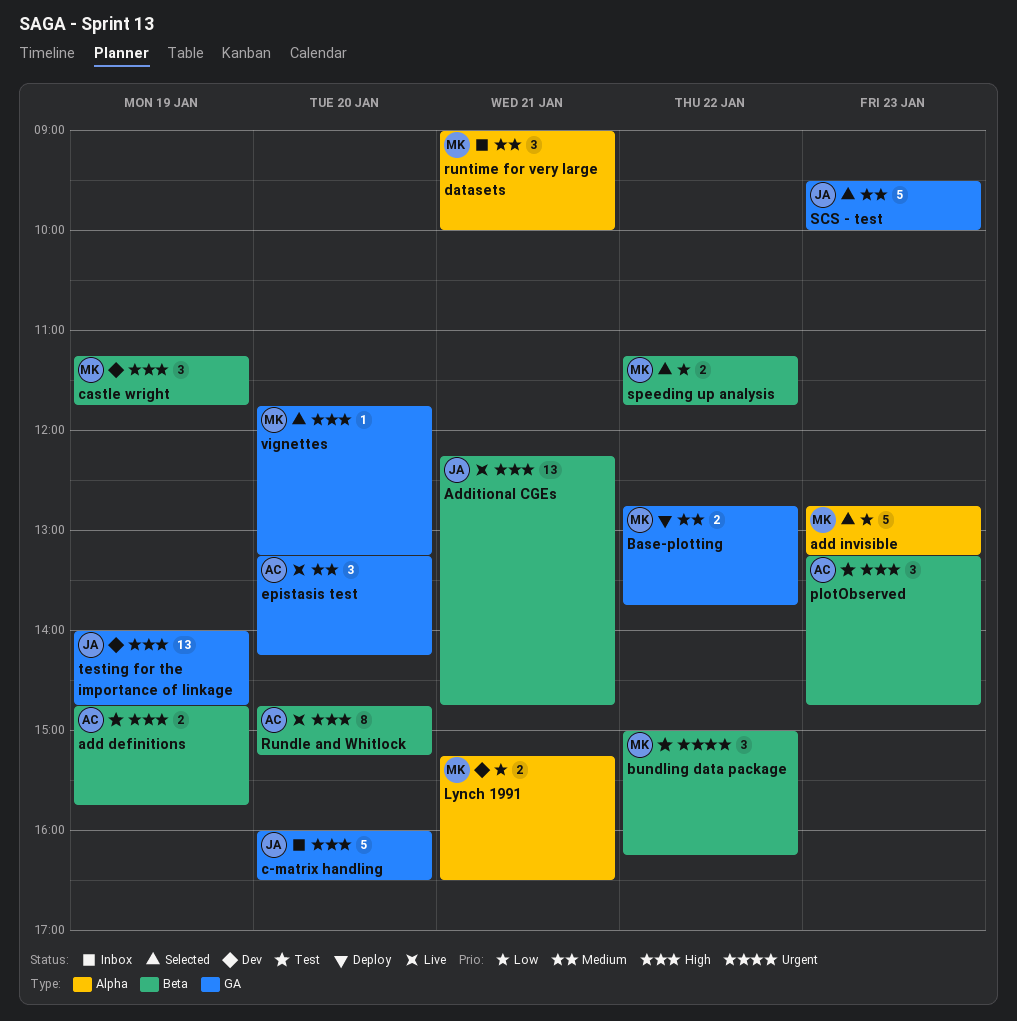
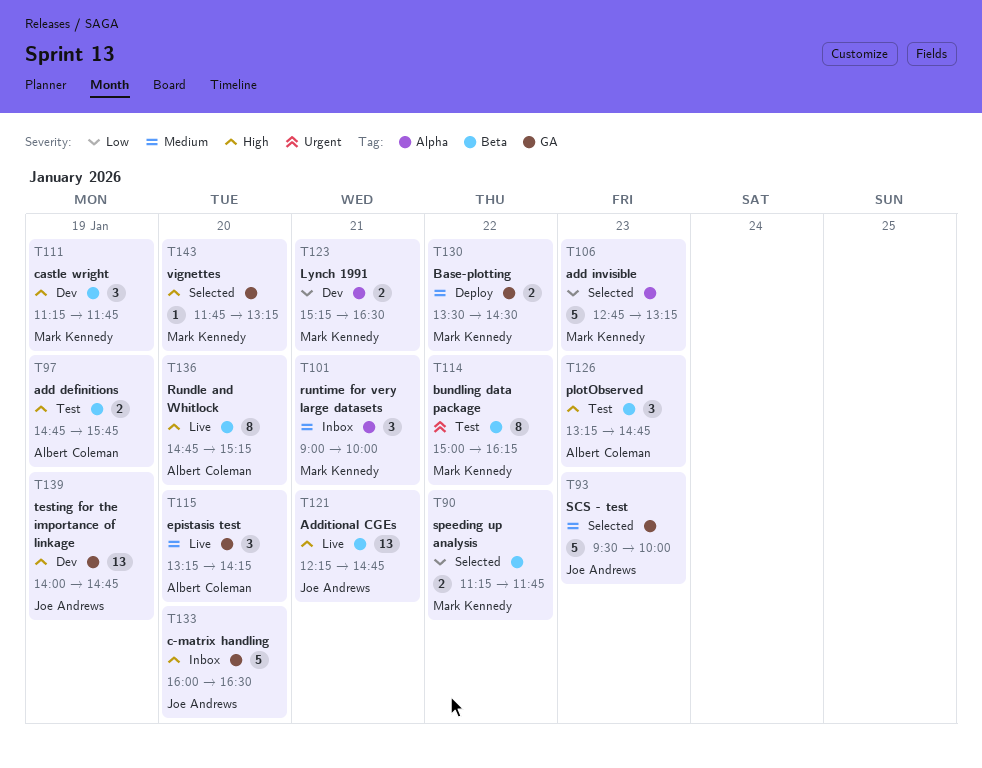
Base-plotting, begins: 12:45 -> 13:30
Base-plotting, ends: 13:45 -> 14:30
bundling data package, estimate: 3 -> 8

